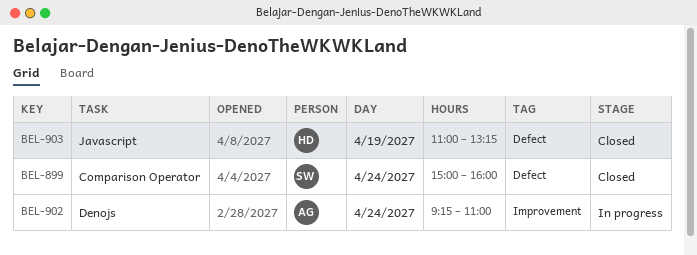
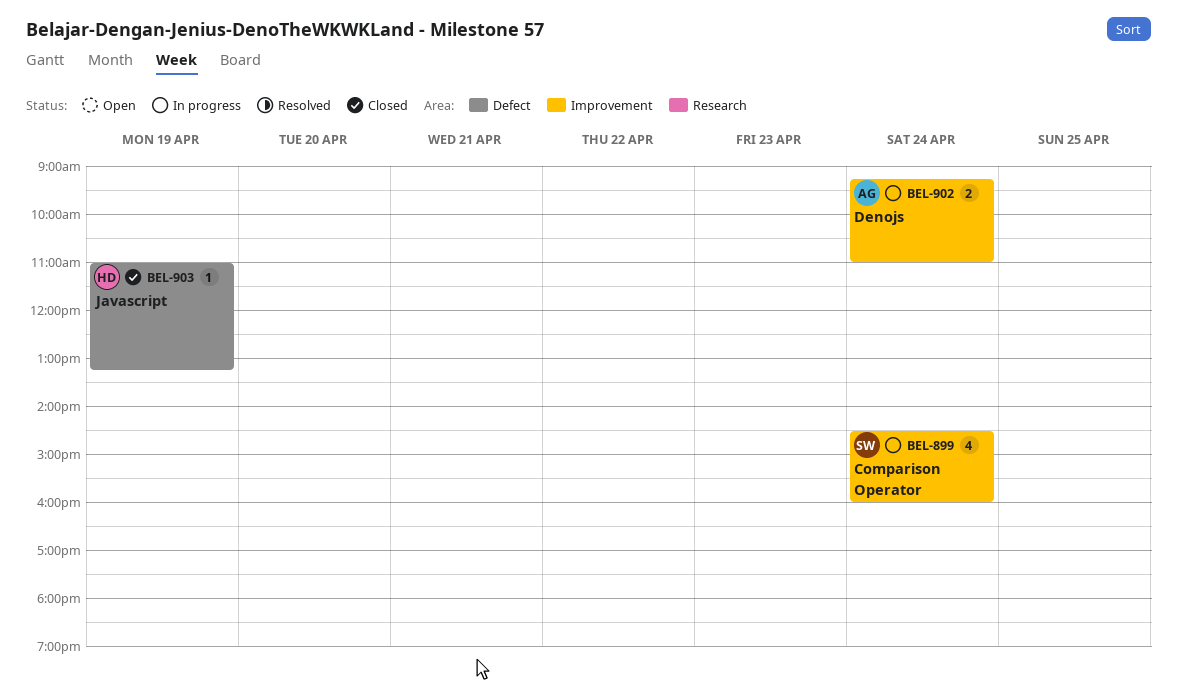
BEL-899, status: Closed -> In progress
BEL-899, label: Defect -> Improvement
BEL-899, begins: 15:00 -> 14:30

